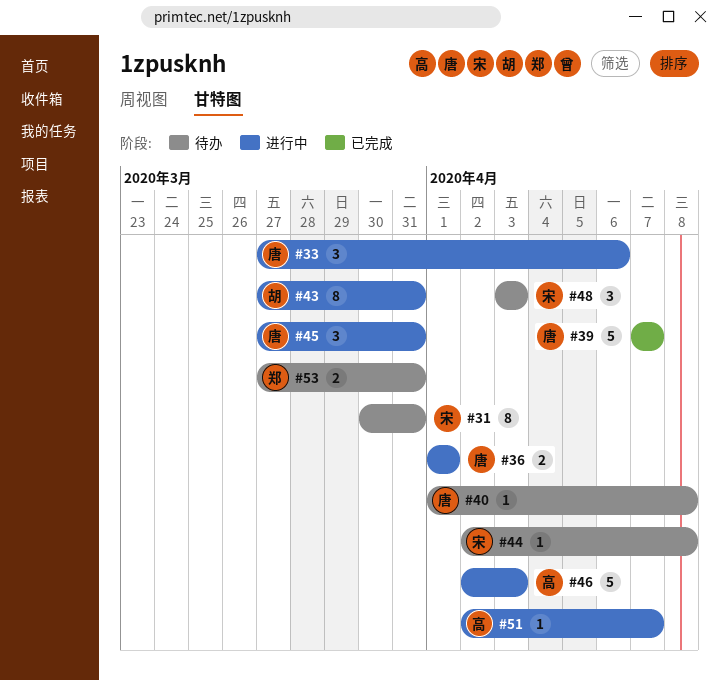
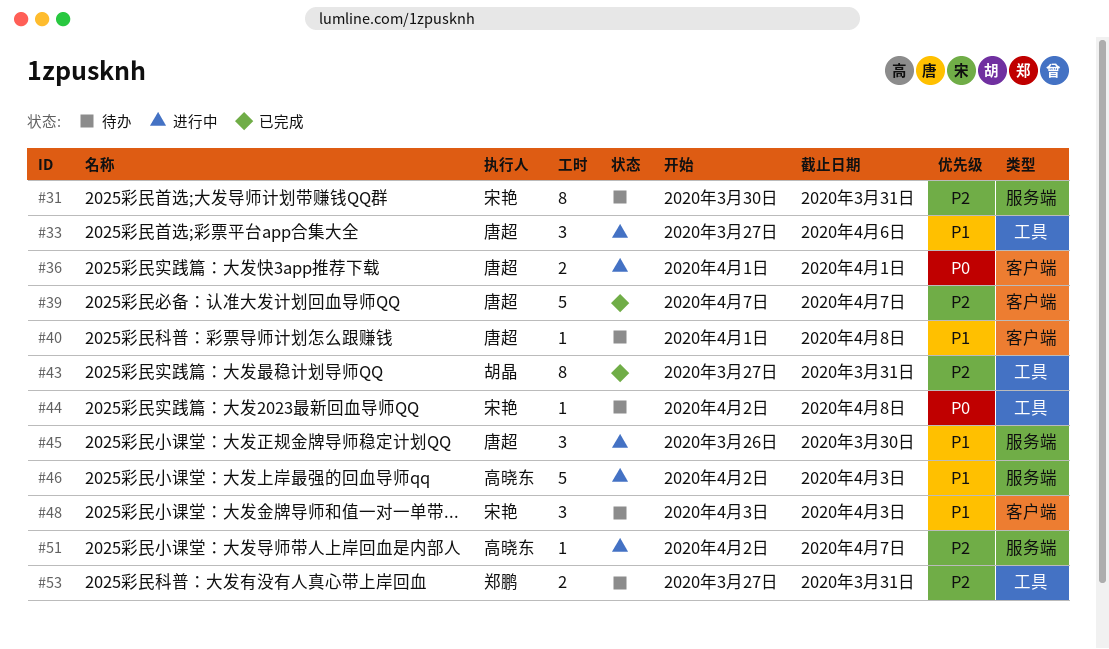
#43, status: 进行中 -> 已完成
#45, start: Mar 27 -> Mar 26
#45, due: Mar 31 -> Mar 30

